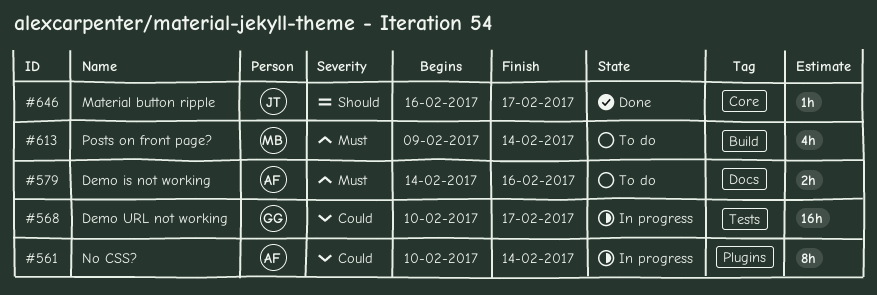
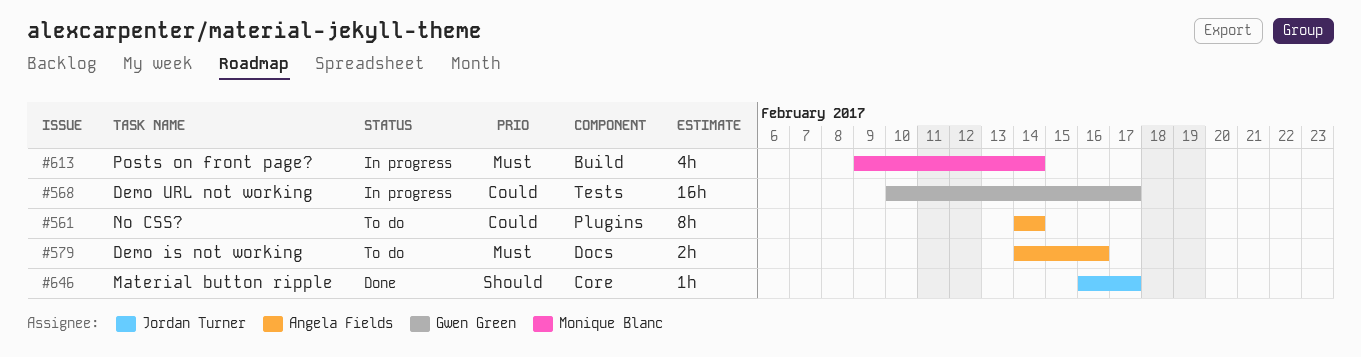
#561, status: In progress -> To do
#561, start: Feb 10 -> Feb 14
#613, status: To do -> In progress

